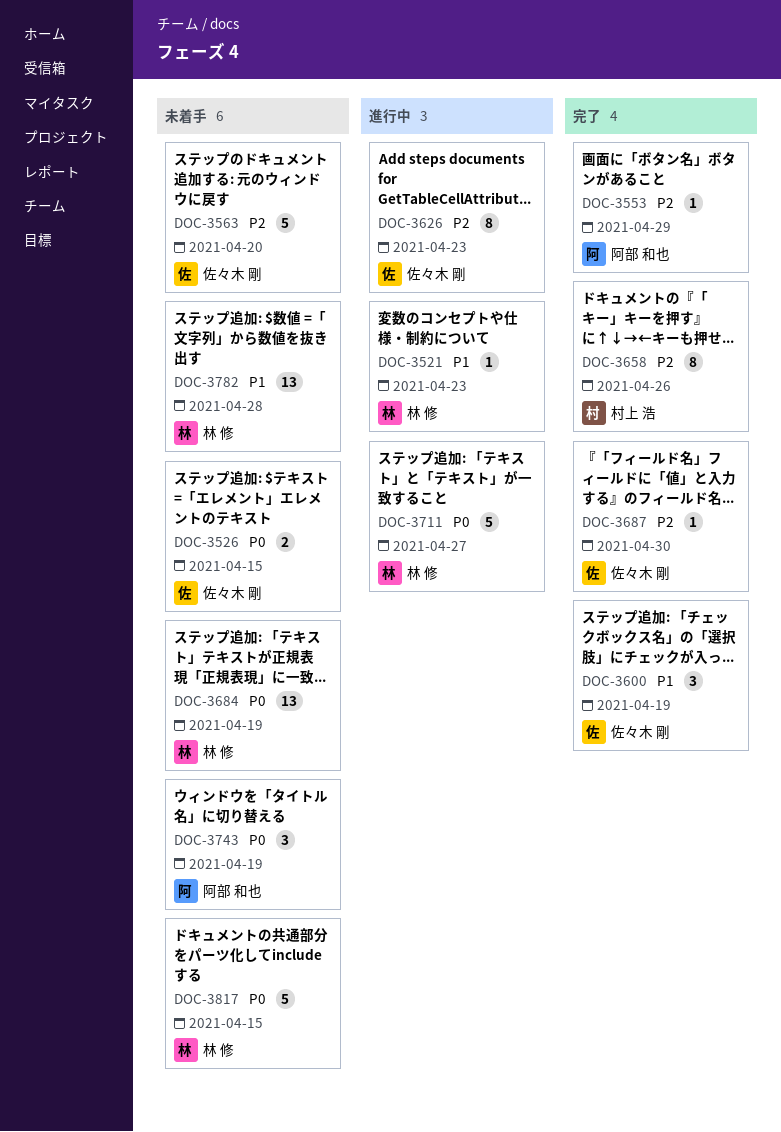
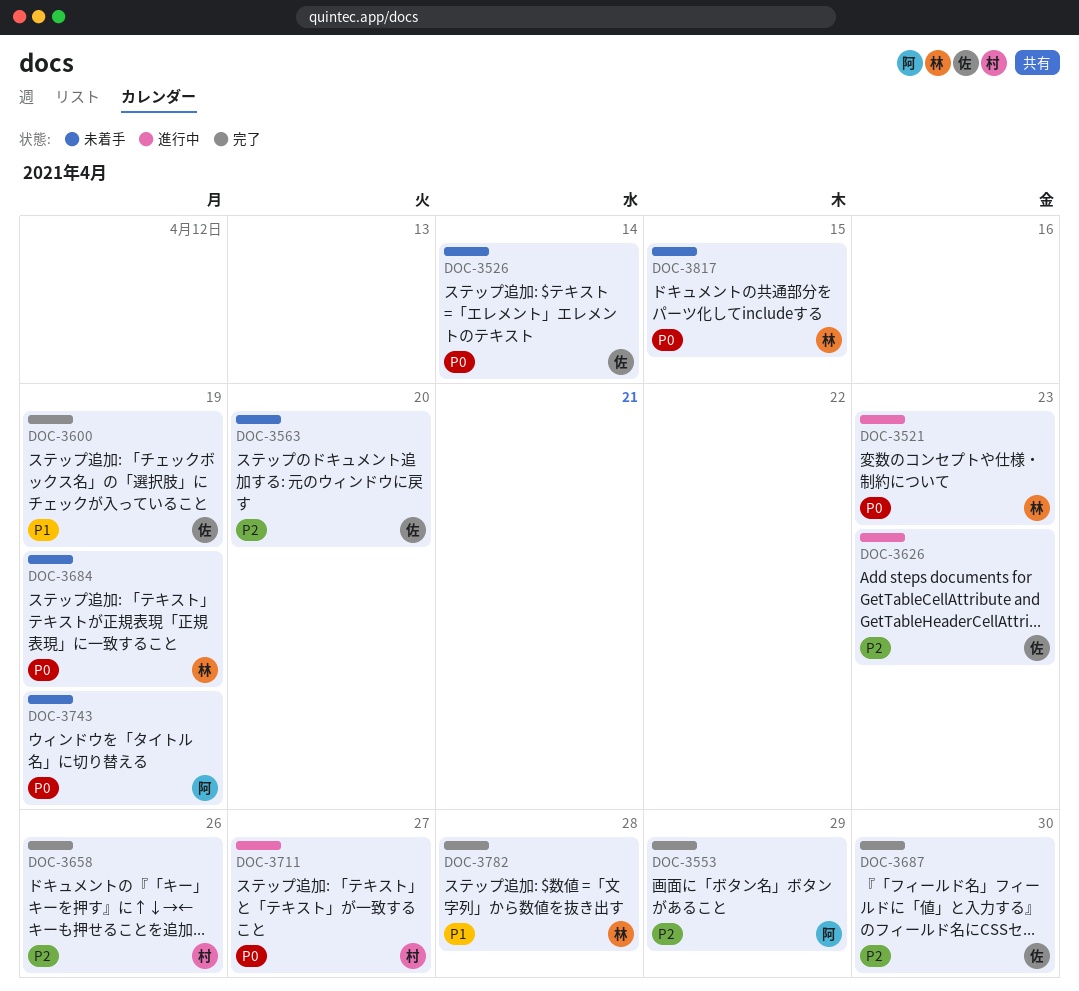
DOC-3521, priority: P1 -> P0
DOC-3526, due: Apr 15 -> Apr 14
DOC-3711, owner: 林 修 -> 村上 浩
DOC-3782, status: 未着手 -> 完了

